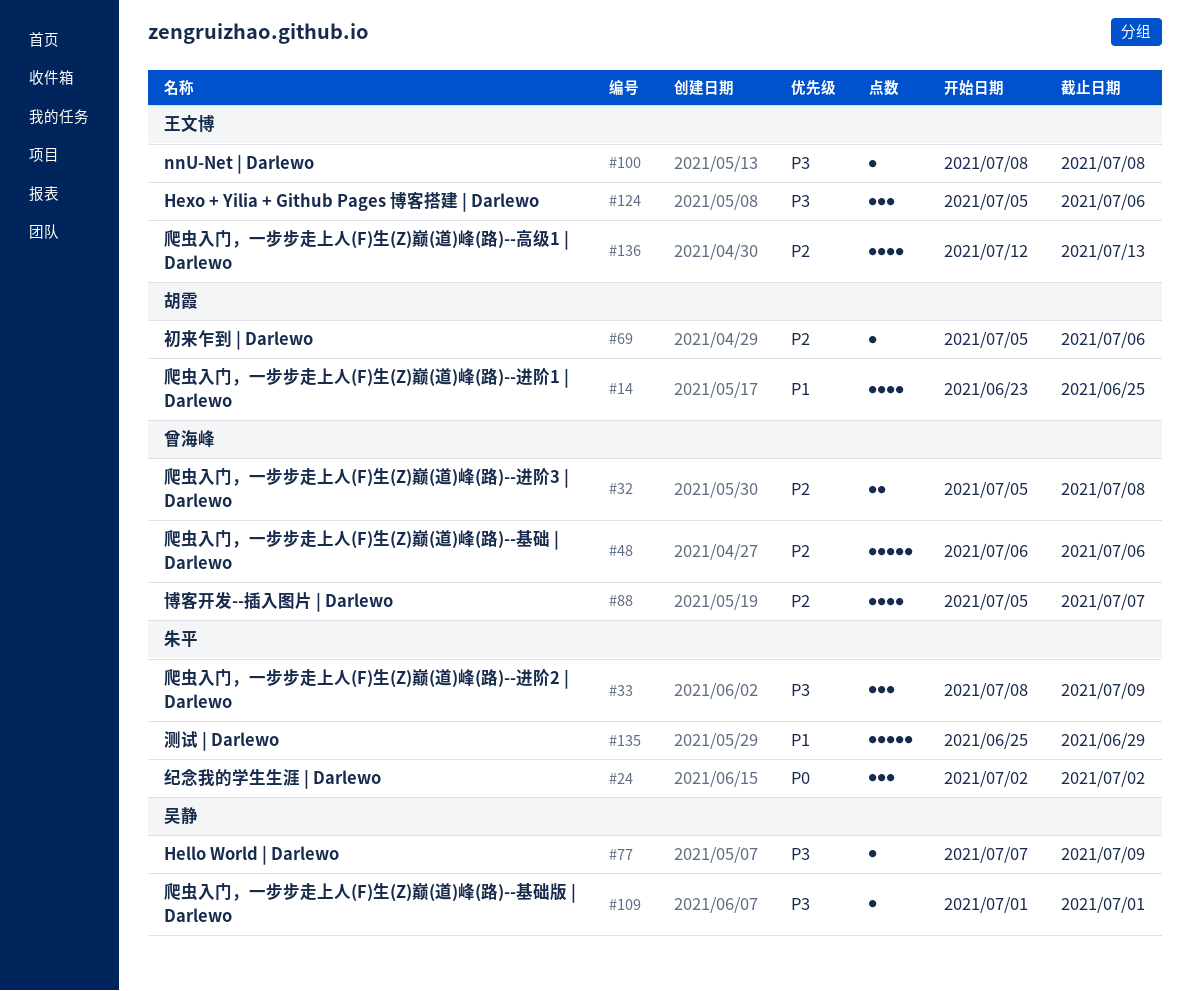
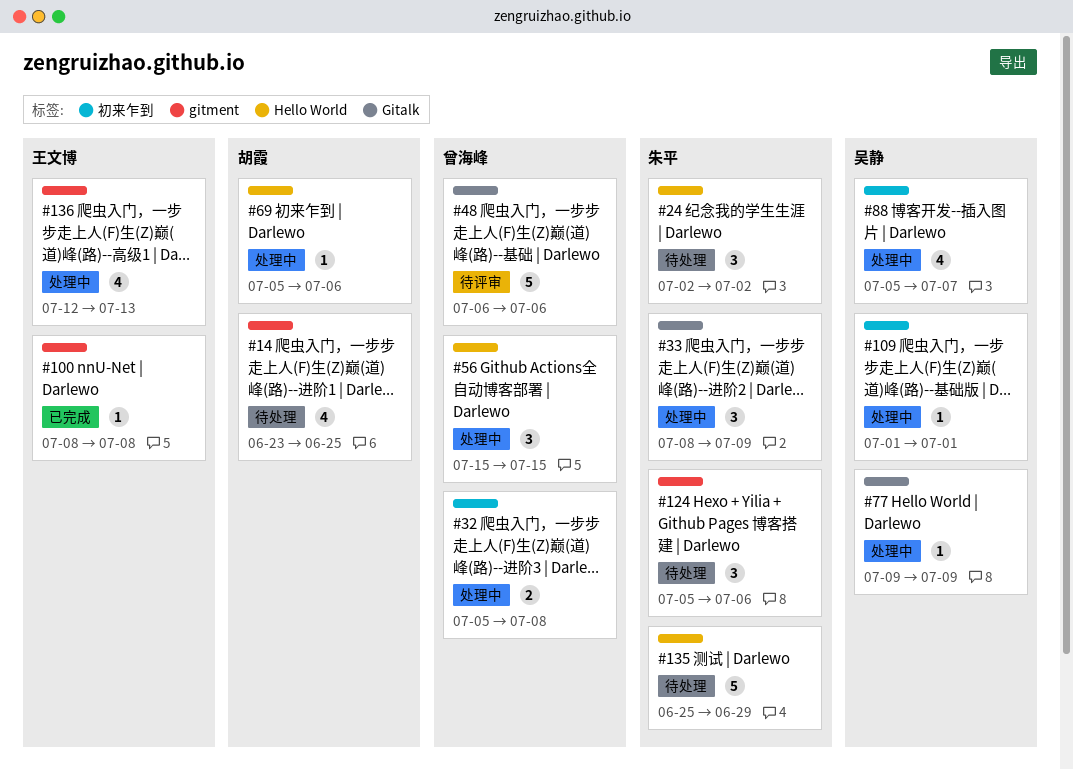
#56: none -> present
#77, start: Jul 7 -> Jul 9
#88, owner: 曾海峰 -> 吴静
#124, owner: 王文博 -> 朱平

